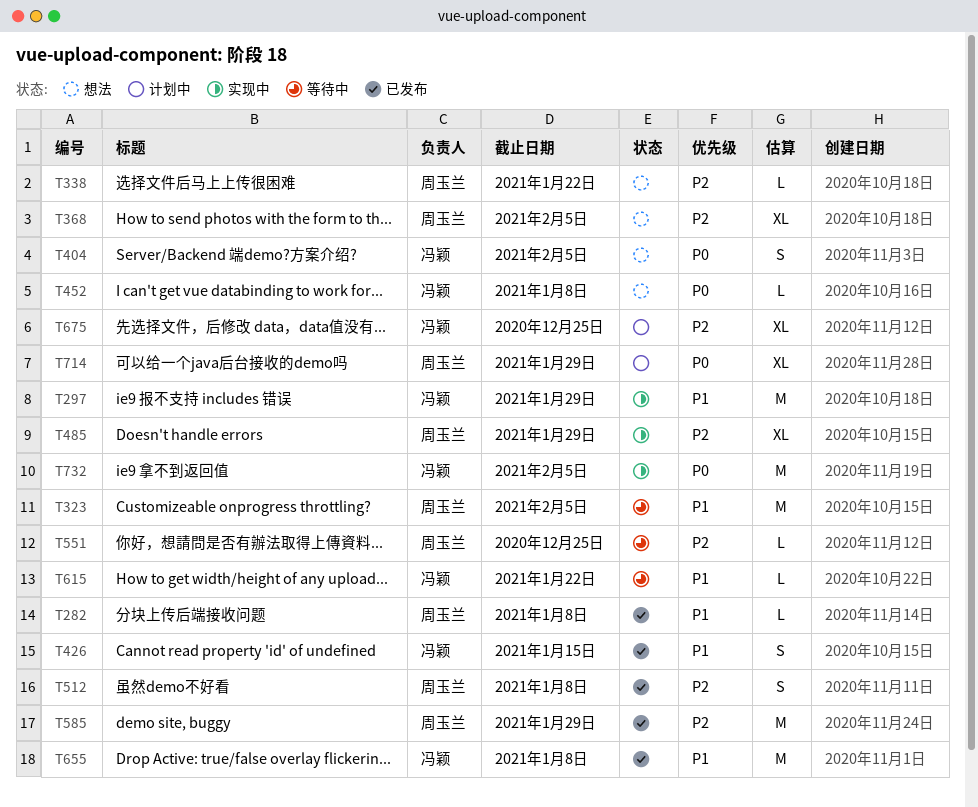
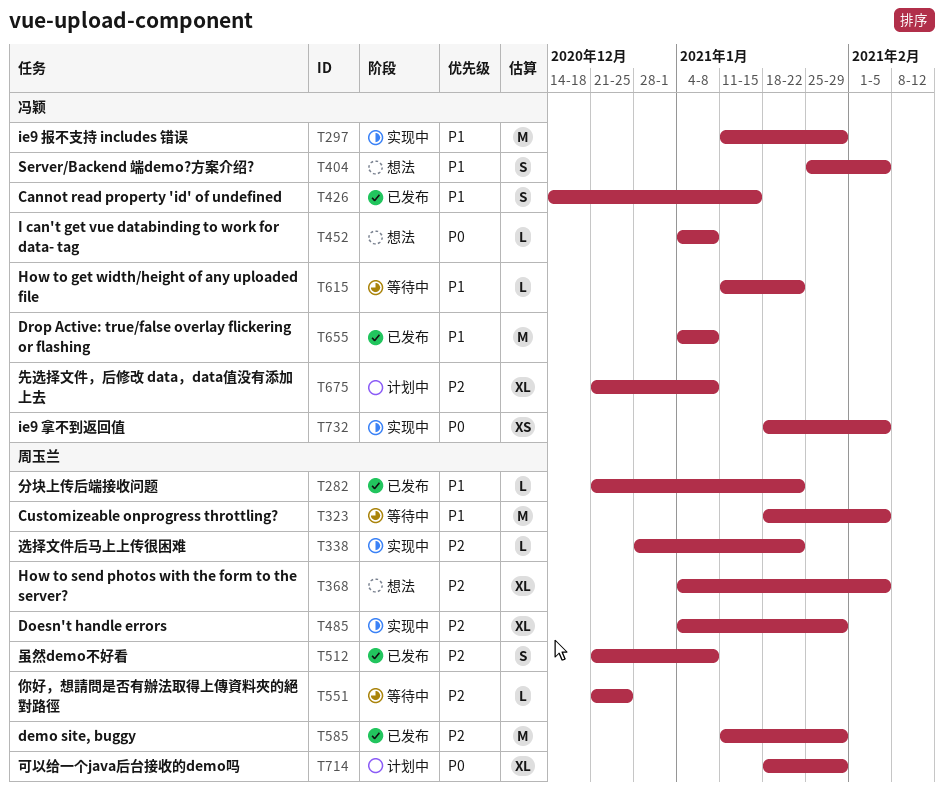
T282, due: Jan 8 -> Jan 22
T338, status: 想法 -> 实现中
T404, priority: P0 -> P1
T675, due: Dec 25 -> Jan 8
T732, estimate: M -> XS

